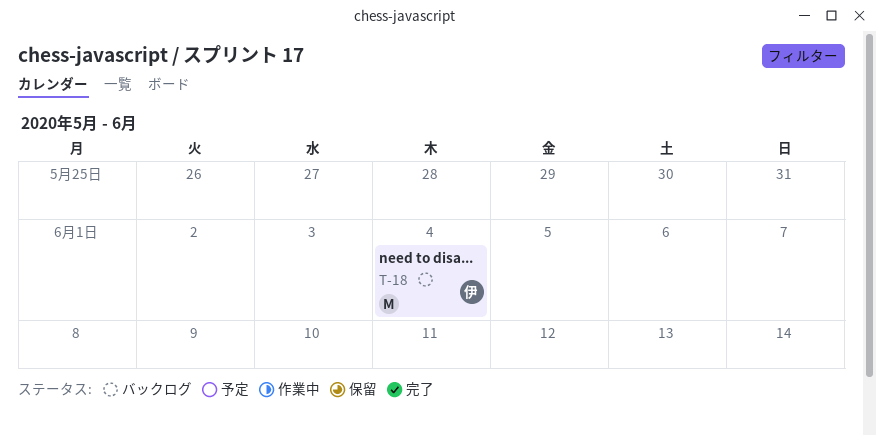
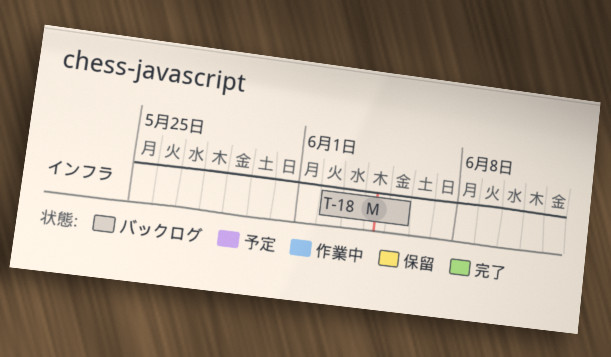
T-18, due: Jun 4 -> Jun 5

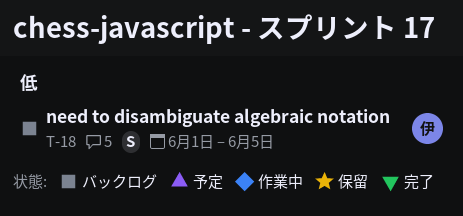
T-18, estimate: M -> S
T-18, start: Jun 2 -> Jun 1

